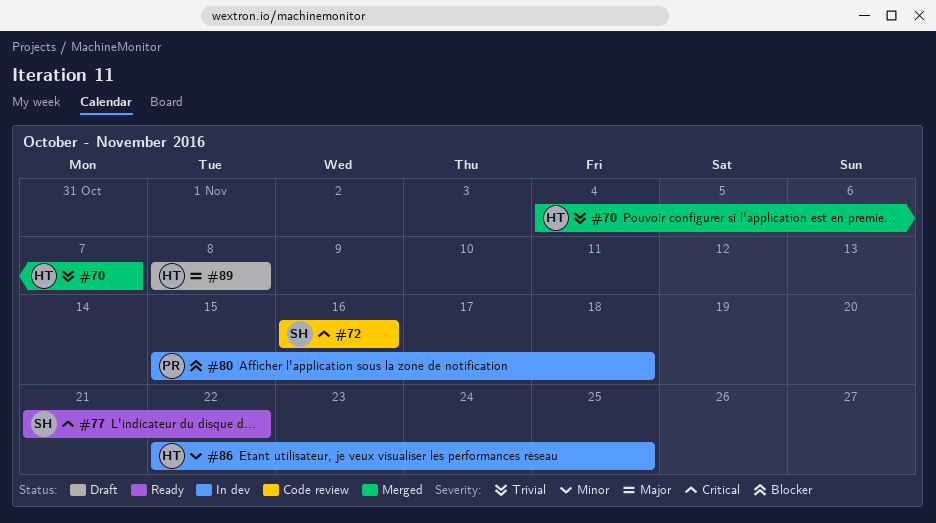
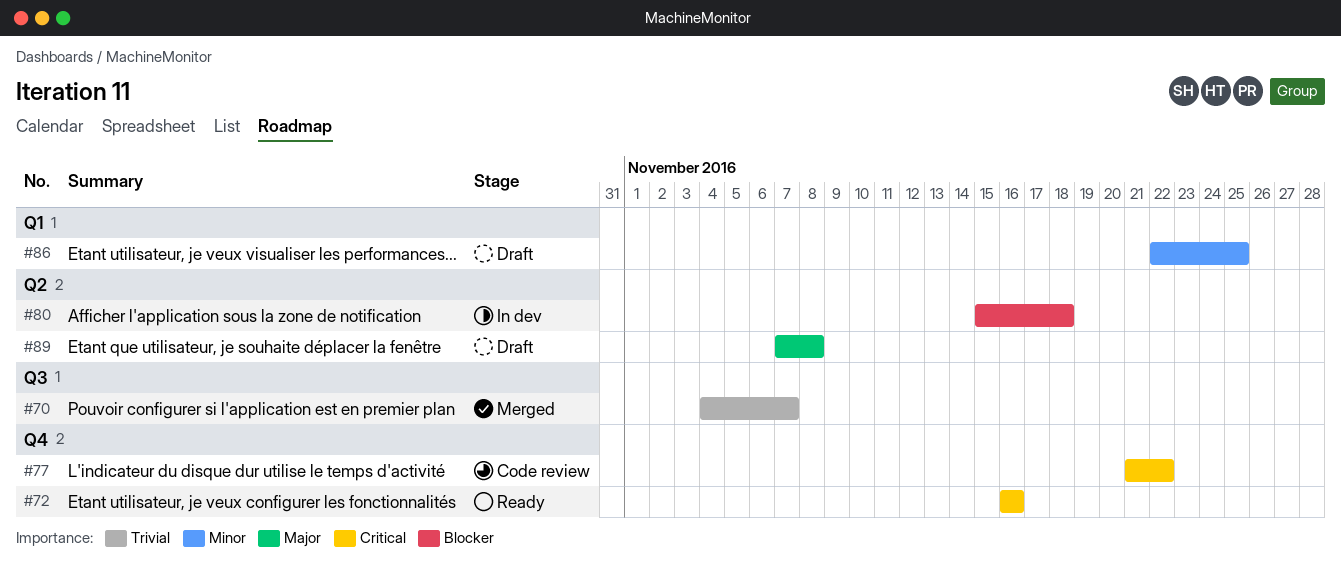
#72, status: Code review -> Ready
#77, status: Ready -> Code review
#86, status: In dev -> Draft
#89, start: Nov 8 -> Nov 7

